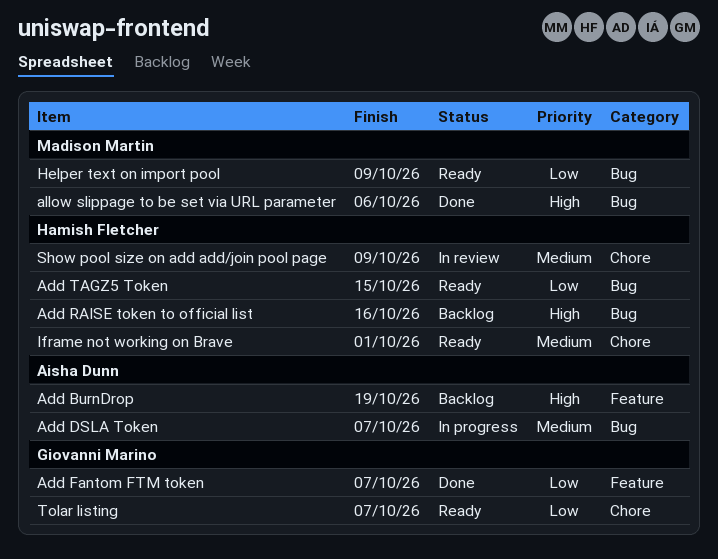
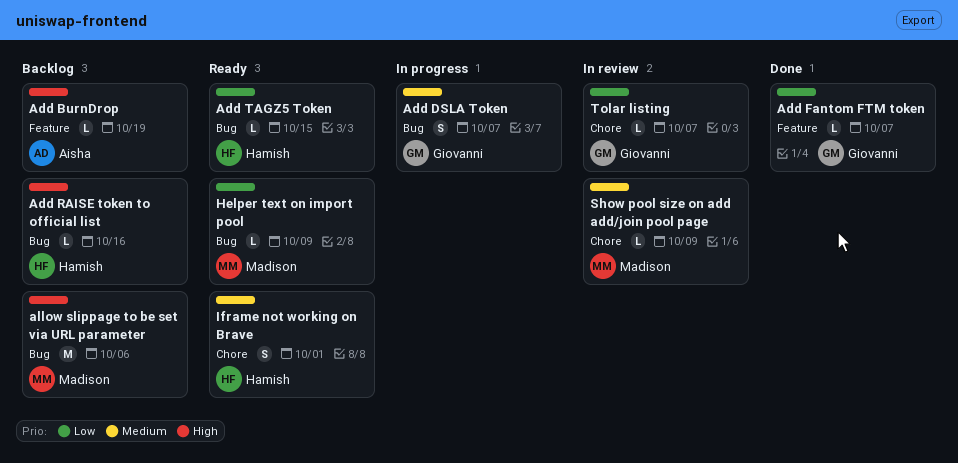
Add DSLA Token, owner: Aisha Dunn -> Giovanni Marino
allow slippage to be set via URL parameter, status: Done -> Backlog
Show pool size on add add/join pool page, owner: Hamish Fletcher -> Madison Martin
Tolar listing, status: Ready -> In review

